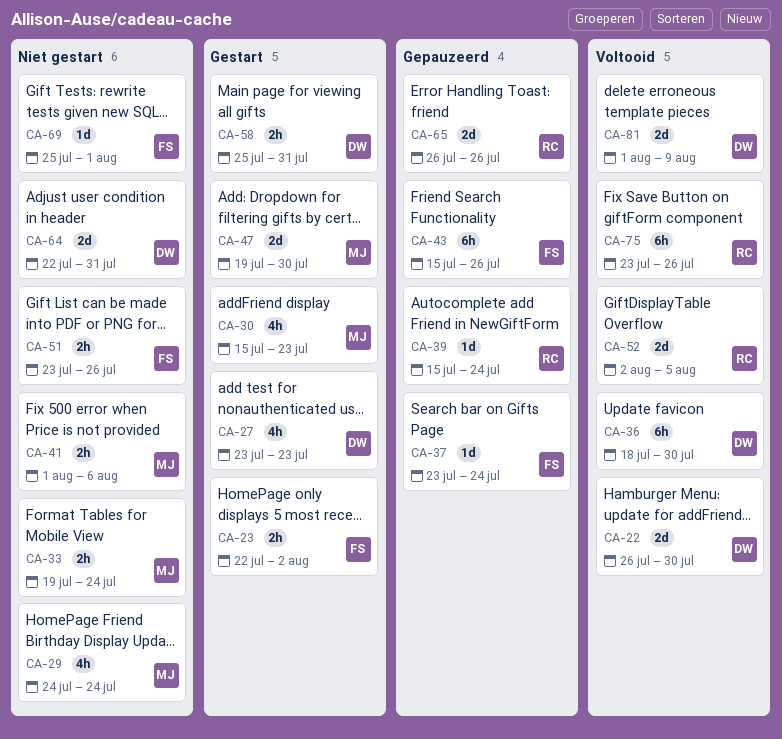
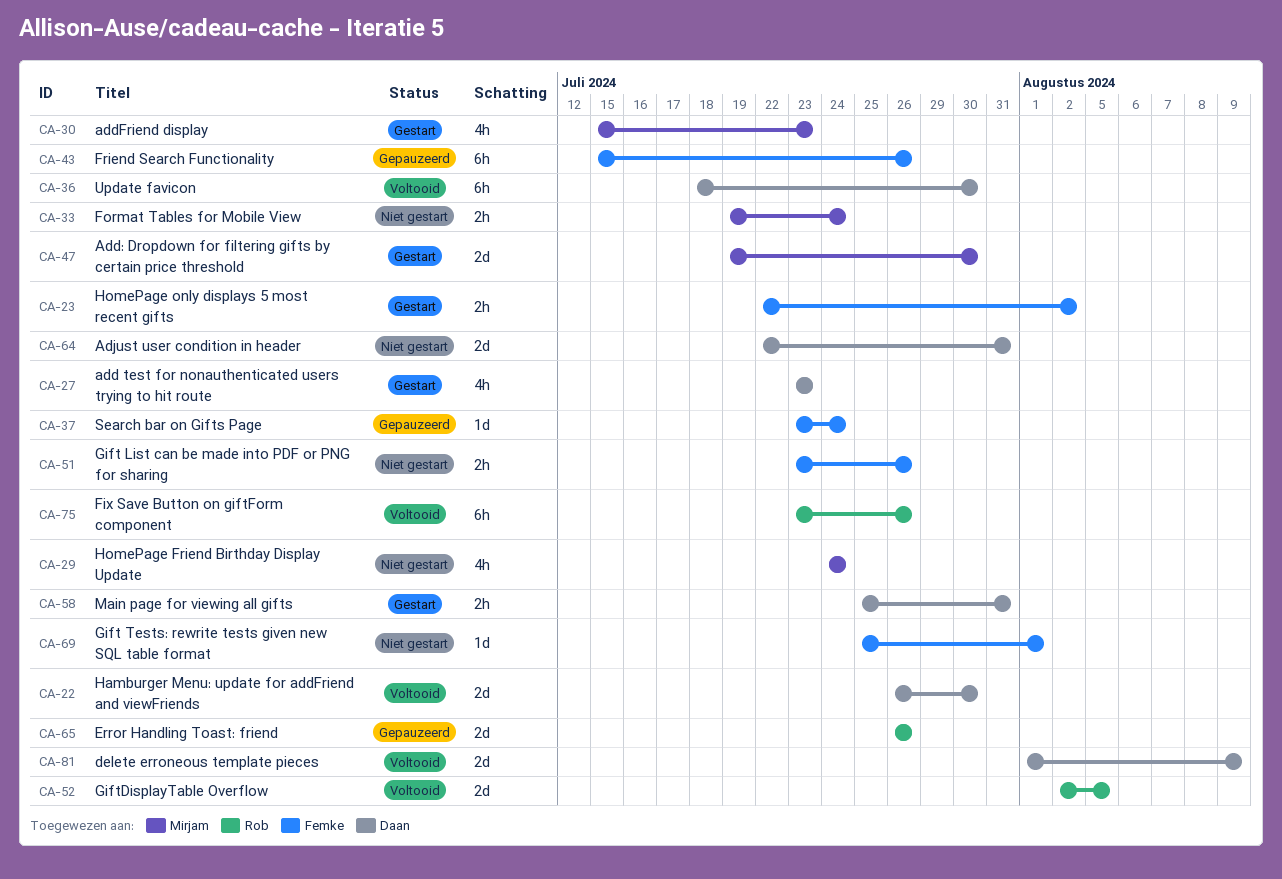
CA-39: present -> none
CA-41: present -> none

